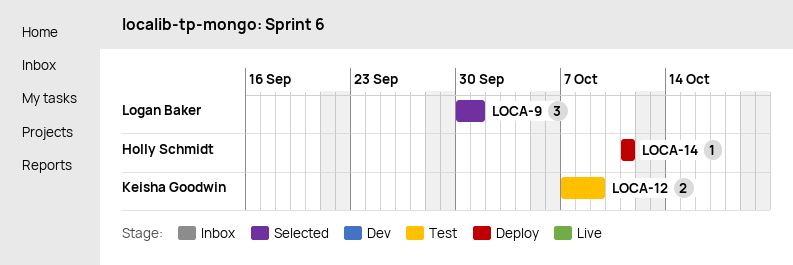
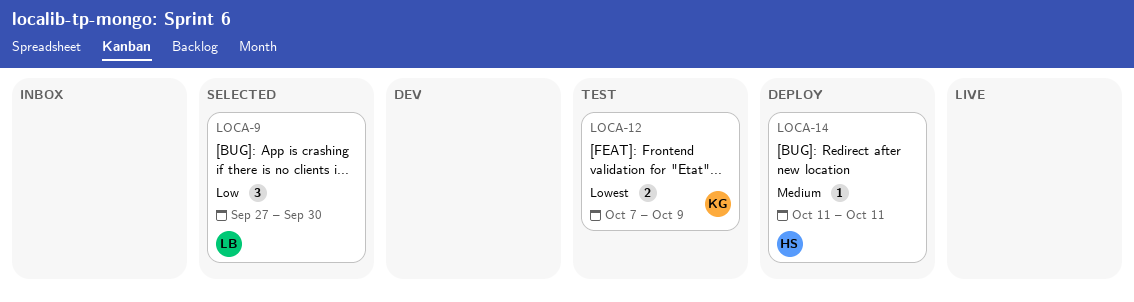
LOCA-9, start: Sep 30 -> Sep 27
LOCA-9, due: Oct 1 -> Sep 30

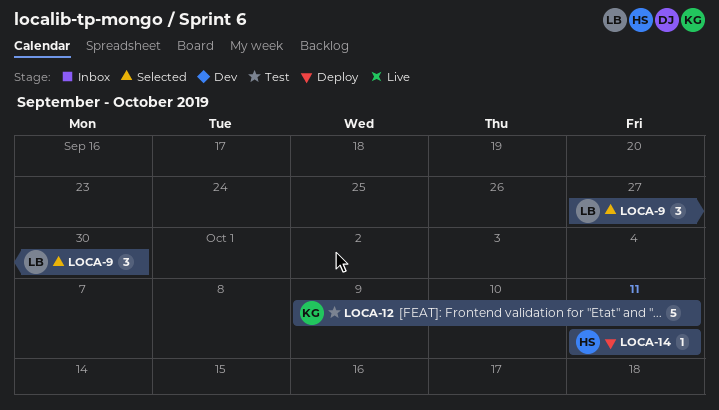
LOCA-12, estimate: 2 -> 5
LOCA-12, start: Oct 7 -> Oct 9
LOCA-12, due: Oct 9 -> Oct 11

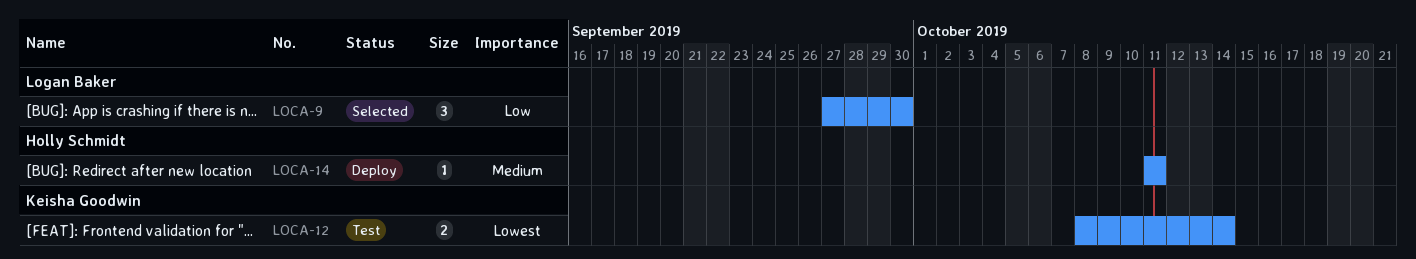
LOCA-12, estimate: 5 -> 2
LOCA-12, start: Oct 9 -> Oct 8
LOCA-12, due: Oct 11 -> Oct 14

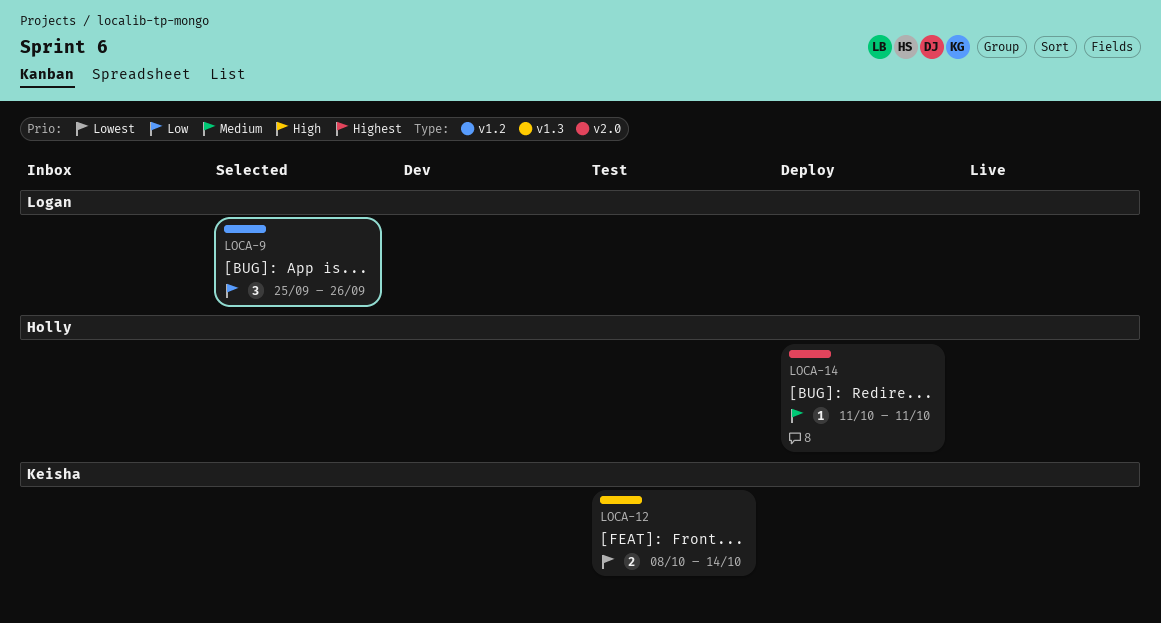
LOCA-9, start: Sep 27 -> Sep 25
LOCA-9, due: Sep 30 -> Sep 26

